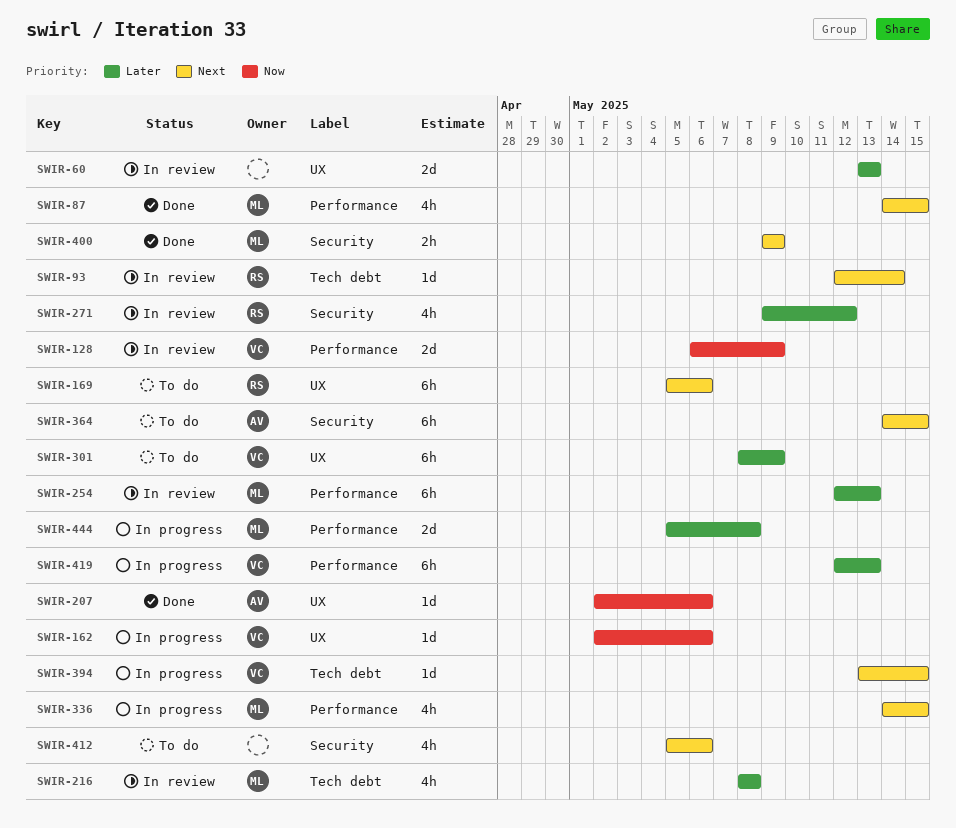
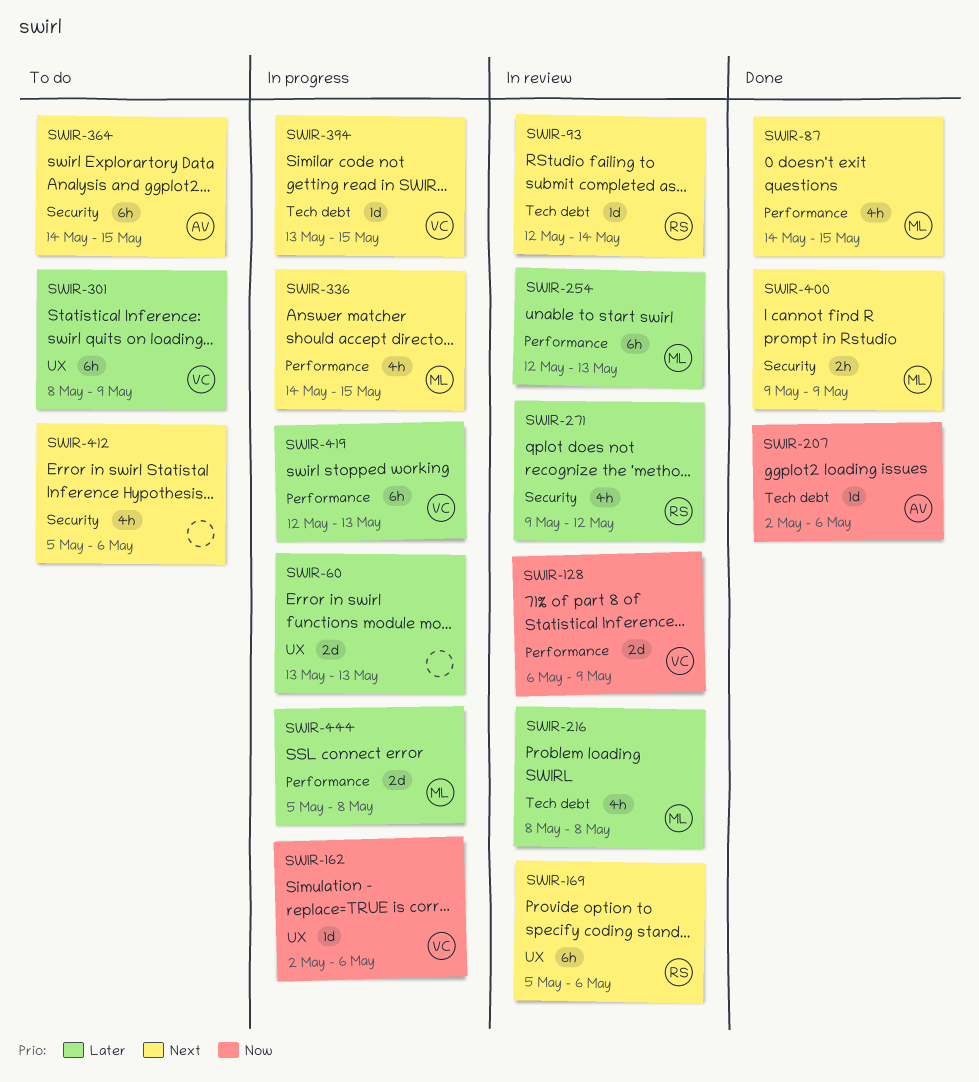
SWIR-60, status: In review -> In progress
SWIR-169, status: To do -> In review
SWIR-207, label: UX -> Tech debt

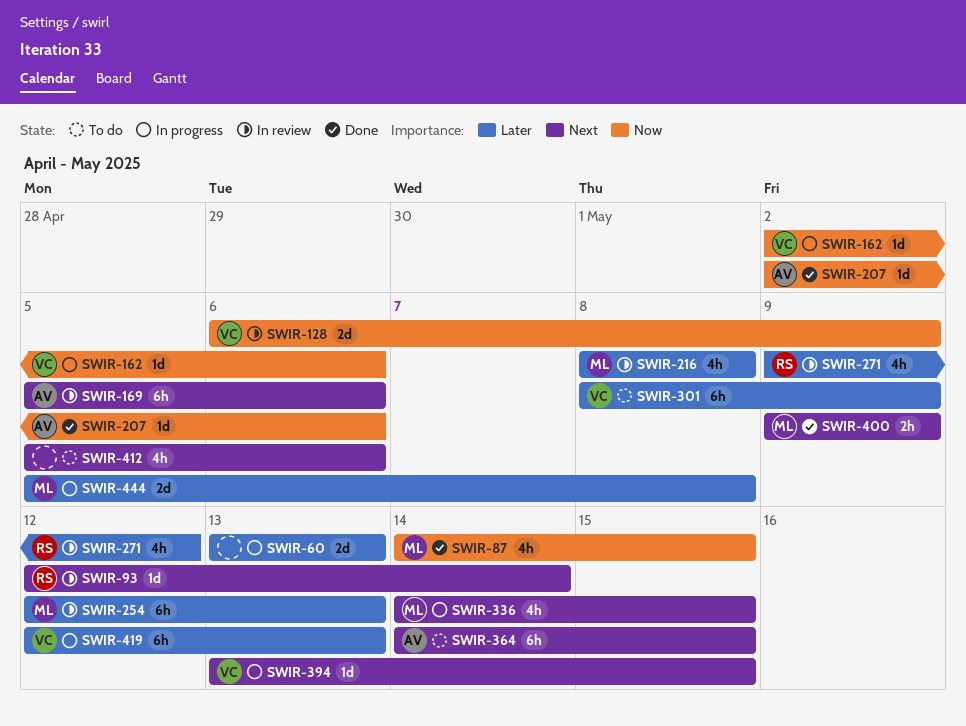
SWIR-87, priority: Next -> Now
SWIR-169, owner: RS -> AV

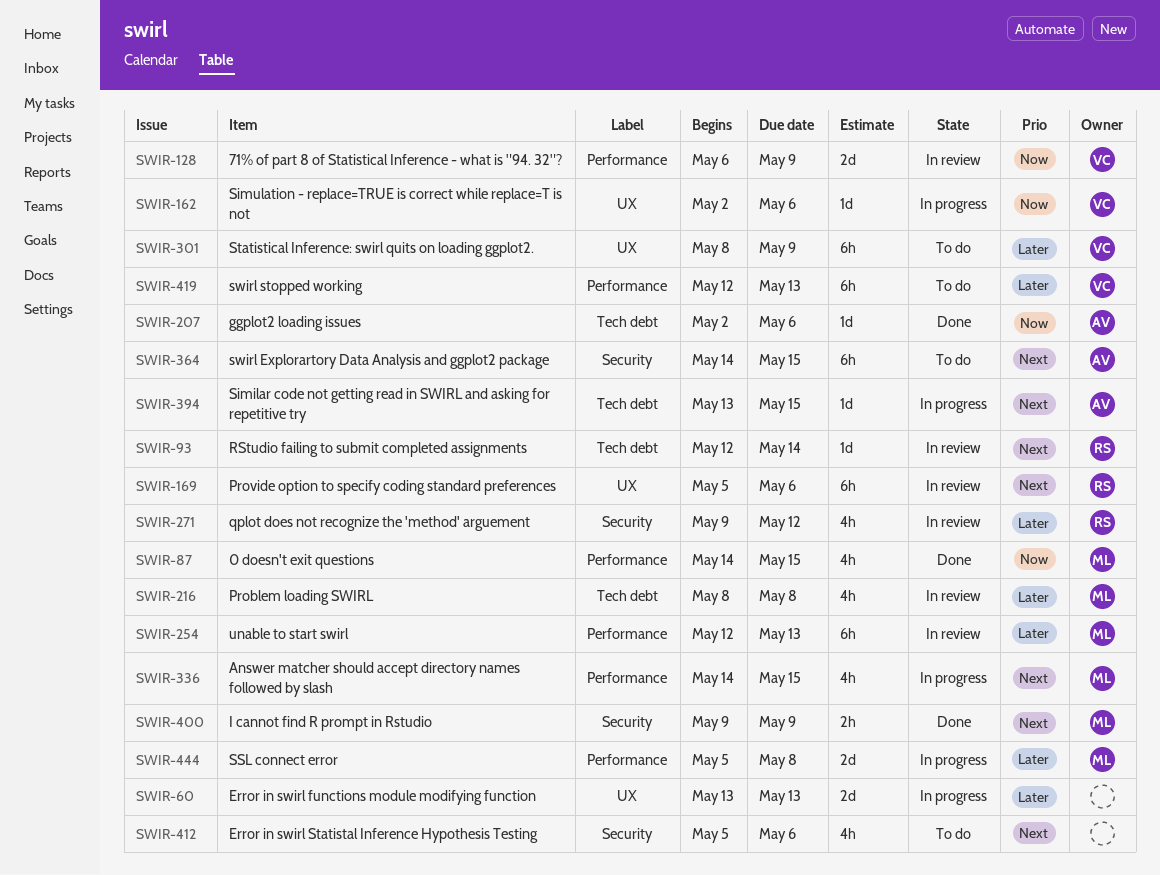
SWIR-169, owner: AV -> RS
SWIR-394, owner: VC -> AV
SWIR-419, status: In progress -> To do

